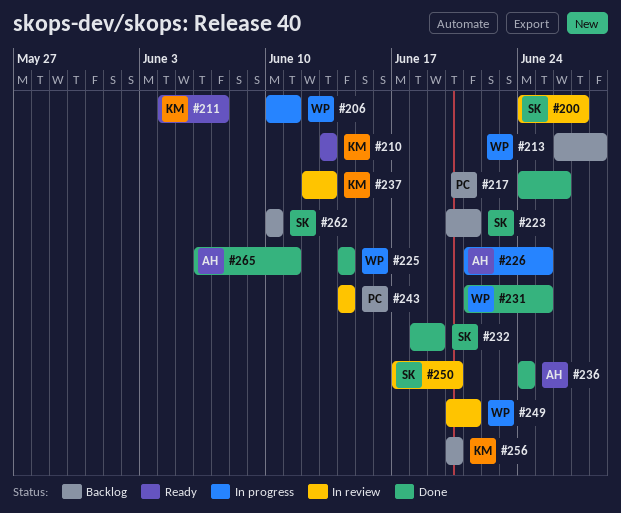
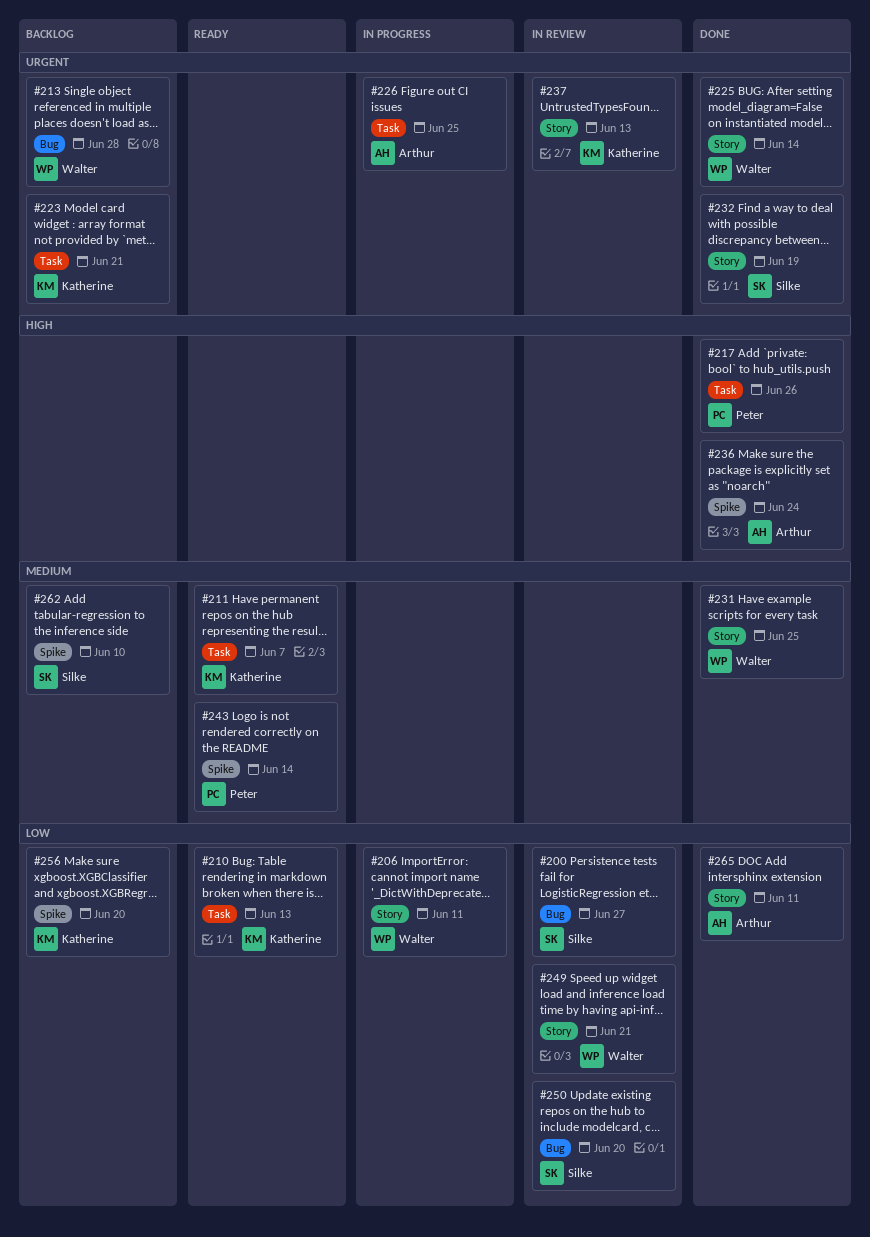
#223, owner: Silke -> Katherine
#243, status: In review -> Ready

